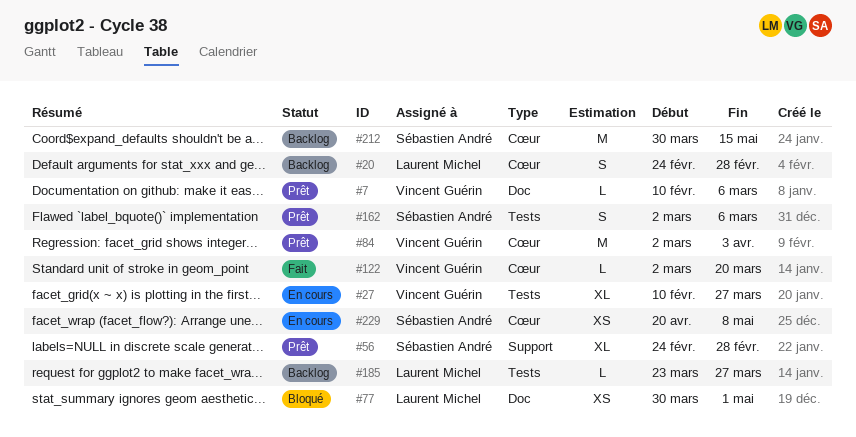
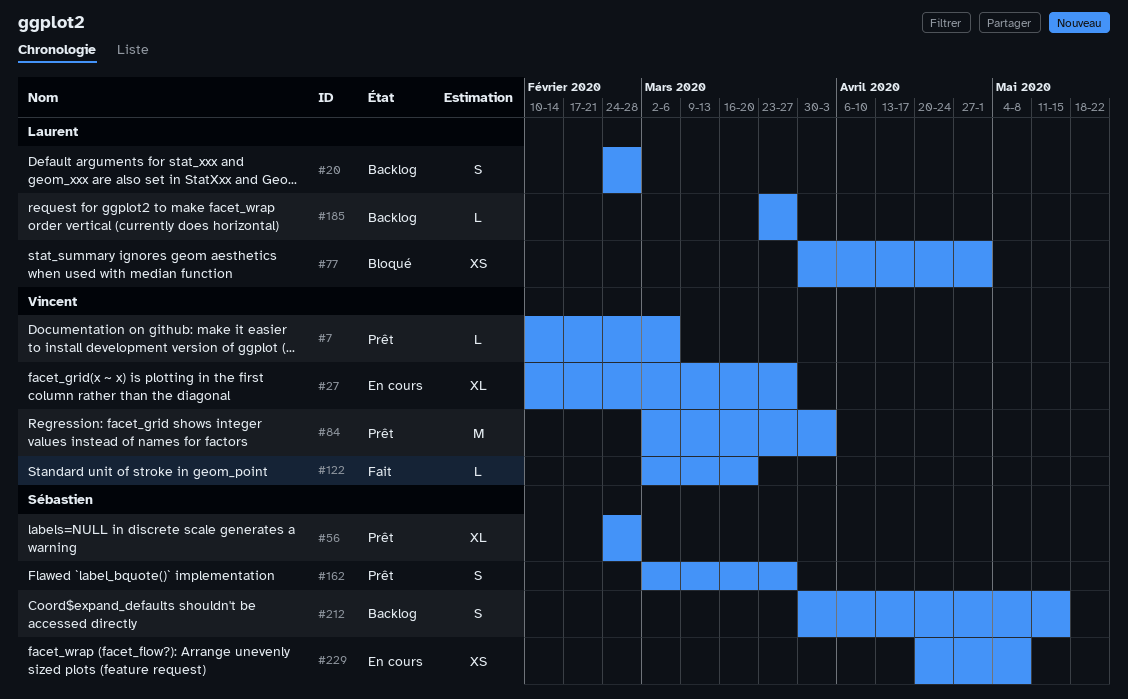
#162, due: Mar 6 -> Mar 27
#212, estimate: M -> S

